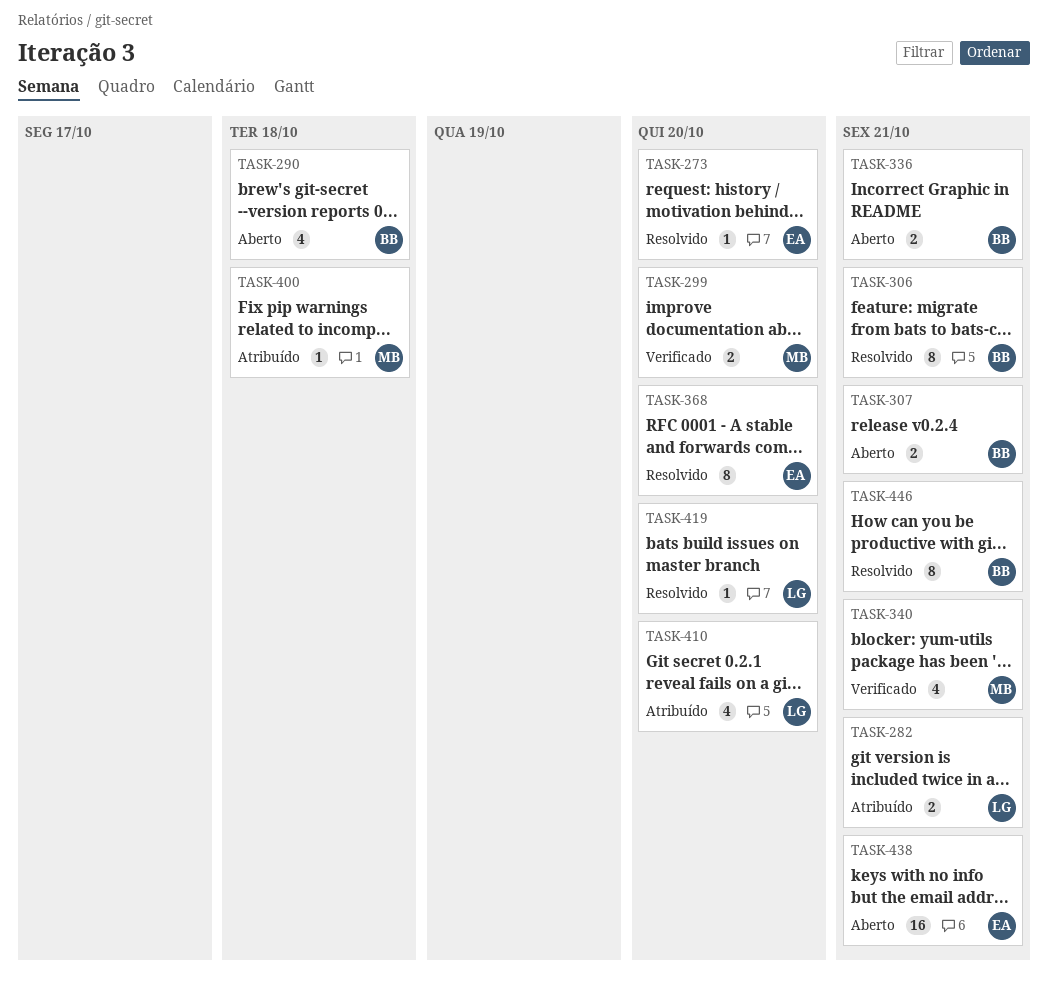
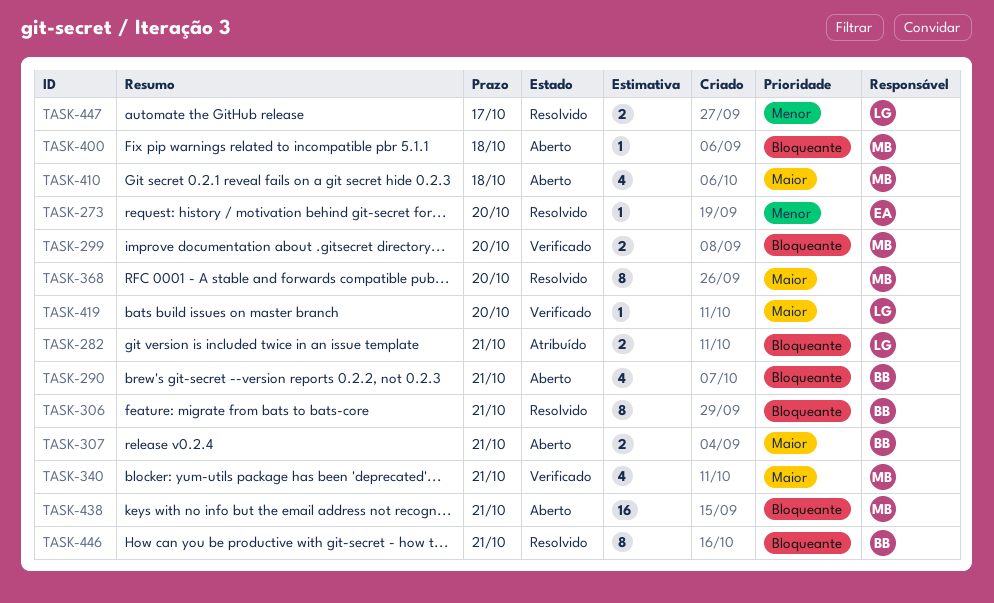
TASK-290, due: Oct 18 -> Oct 21
TASK-336: present -> none
TASK-368, owner: EA -> MB
TASK-400, status: Atribuído -> Aberto
TASK-410, status: Atribuído -> Aberto
TASK-410, owner: LG -> MB
TASK-410, due: Oct 20 -> Oct 18
TASK-419, status: Resolvido -> Verificado
TASK-438, owner: EA -> MB
TASK-447: none -> present

